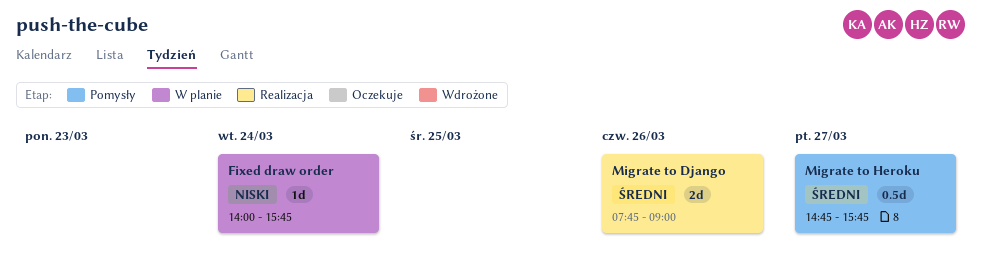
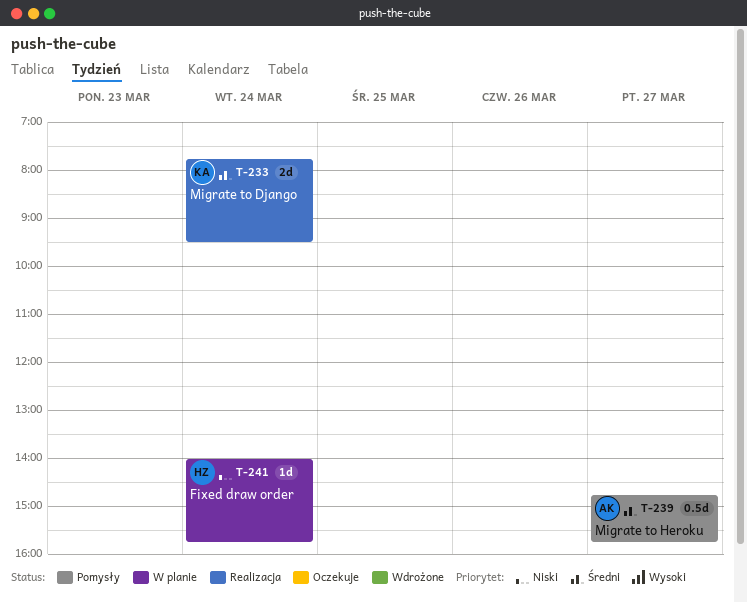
Migrate to Django, day: Mar 26 -> Mar 24
Migrate to Django, ends: 09:00 -> 09:30

